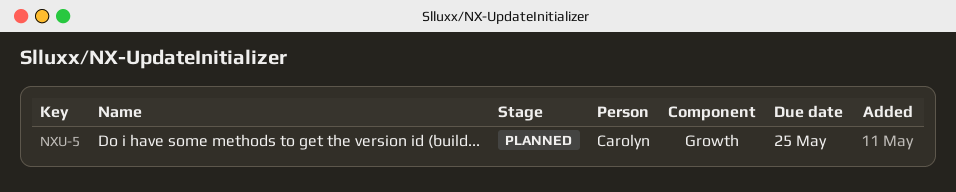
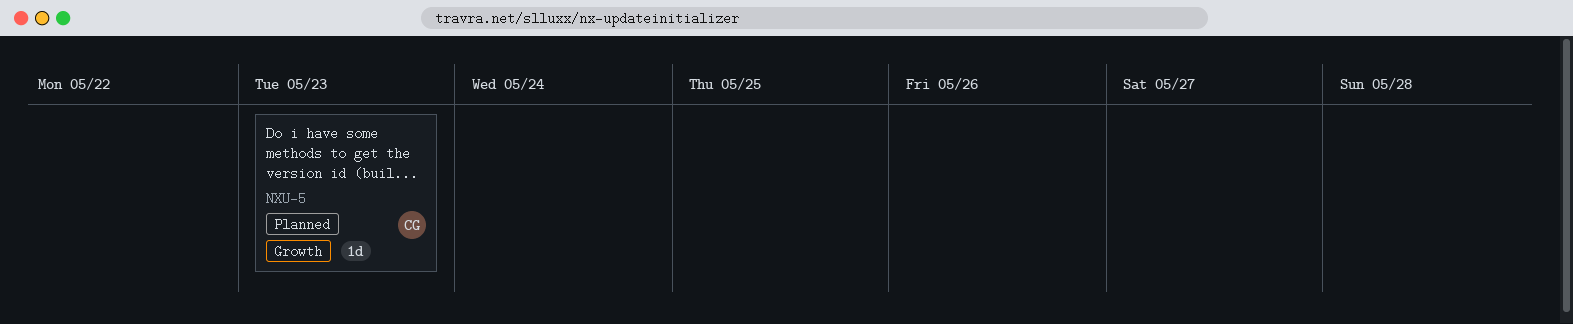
NXU-5, due: May 25 -> May 23

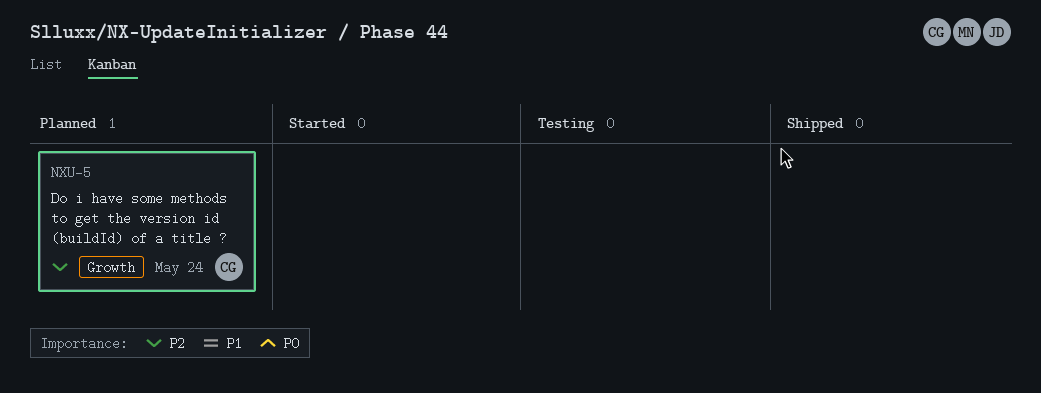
NXU-5, due: May 23 -> May 24

